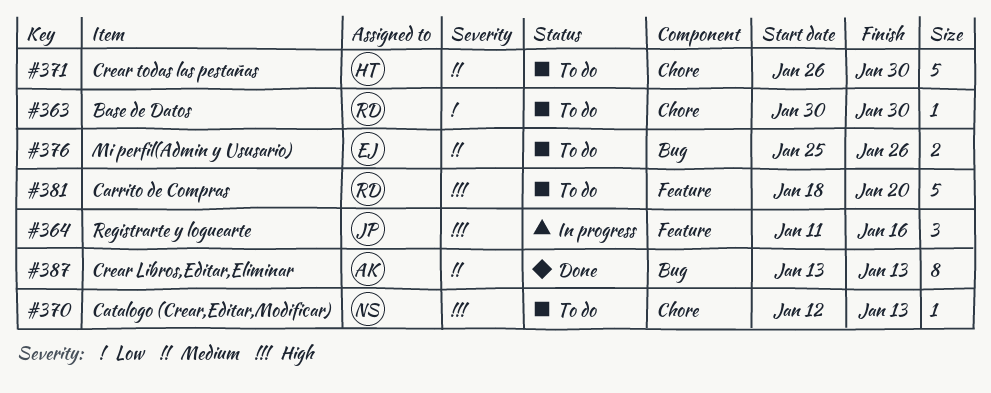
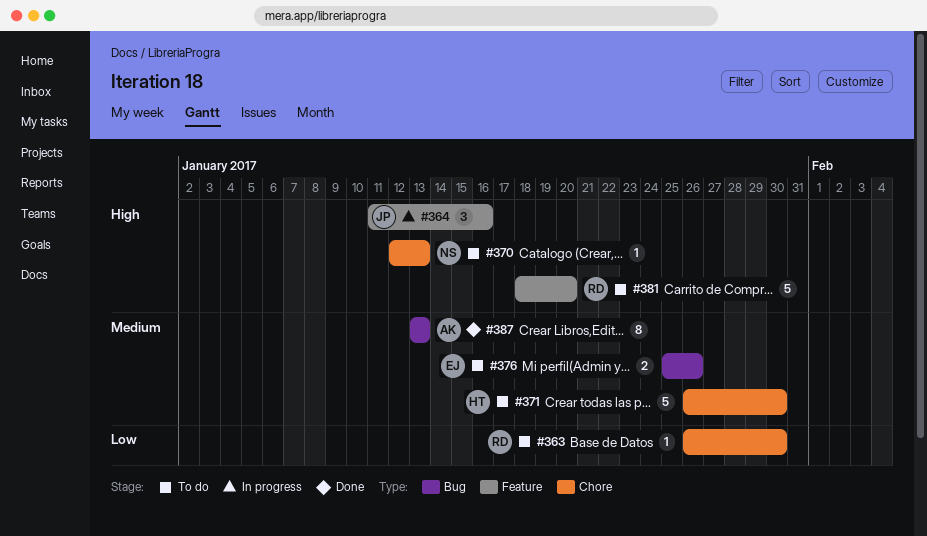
#363, start: Jan 30 -> Jan 26

